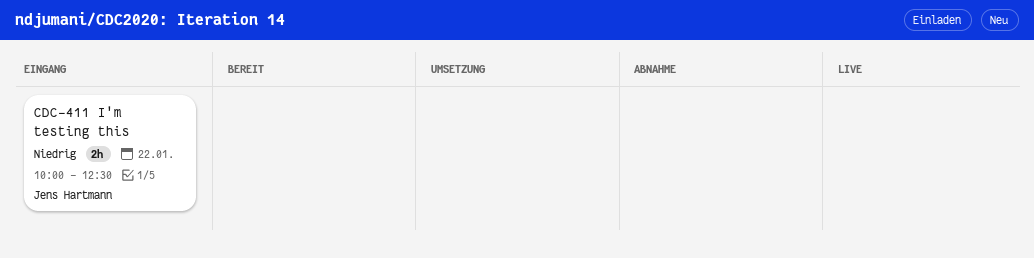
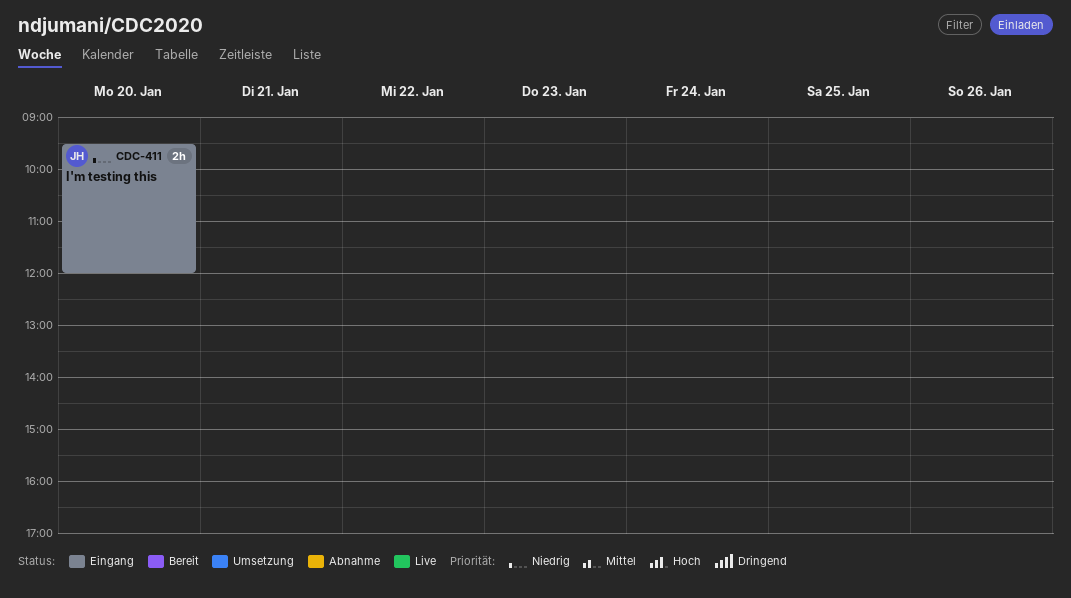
CDC-411, day: Jan 22 -> Jan 20
CDC-411, begins: 10:00 -> 09:30
CDC-411, ends: 12:30 -> 12:00

